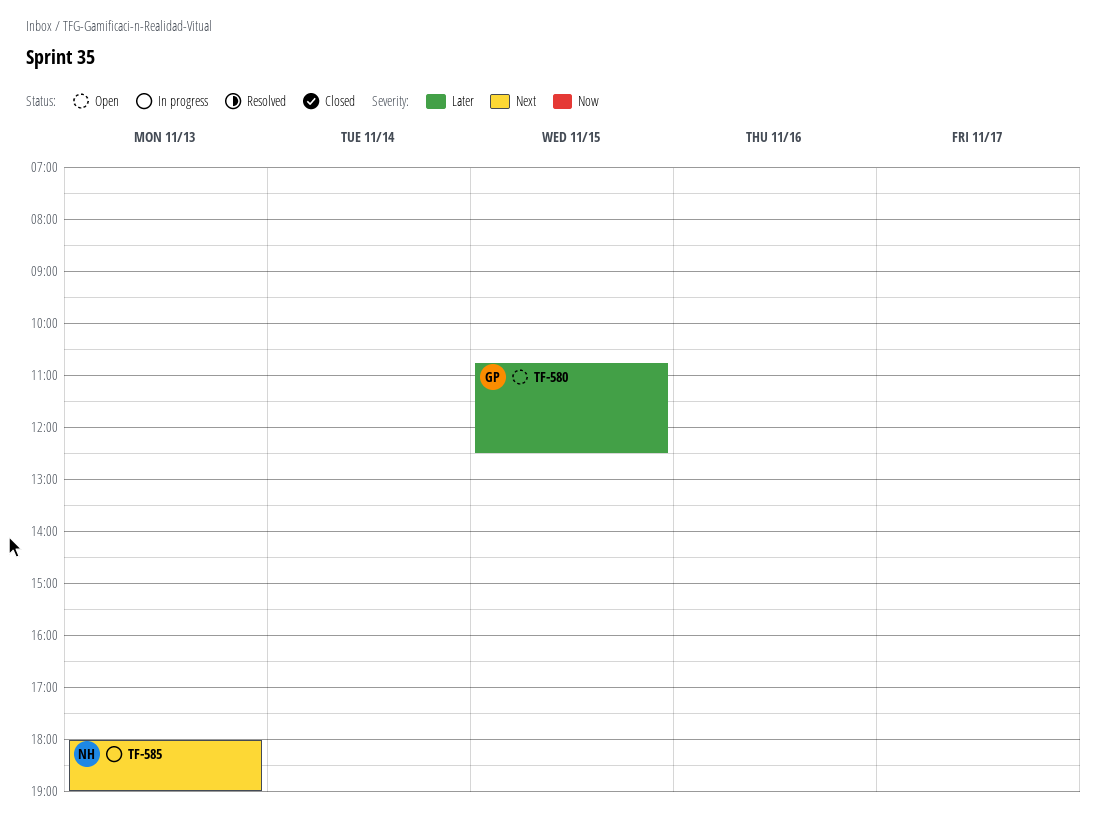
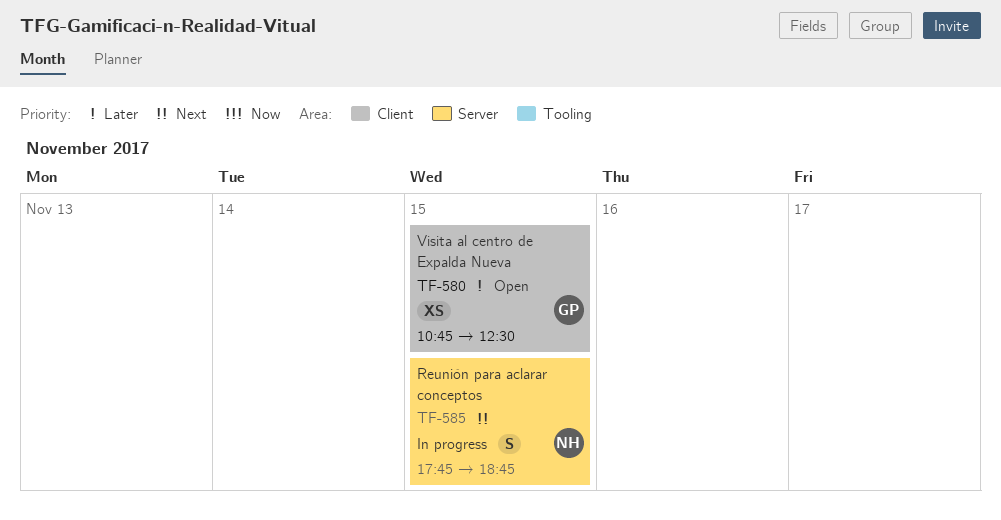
TF-585, day: Nov 13 -> Nov 15
TF-585, begins: 18:00 -> 17:45
TF-585, ends: 19:00 -> 18:45

